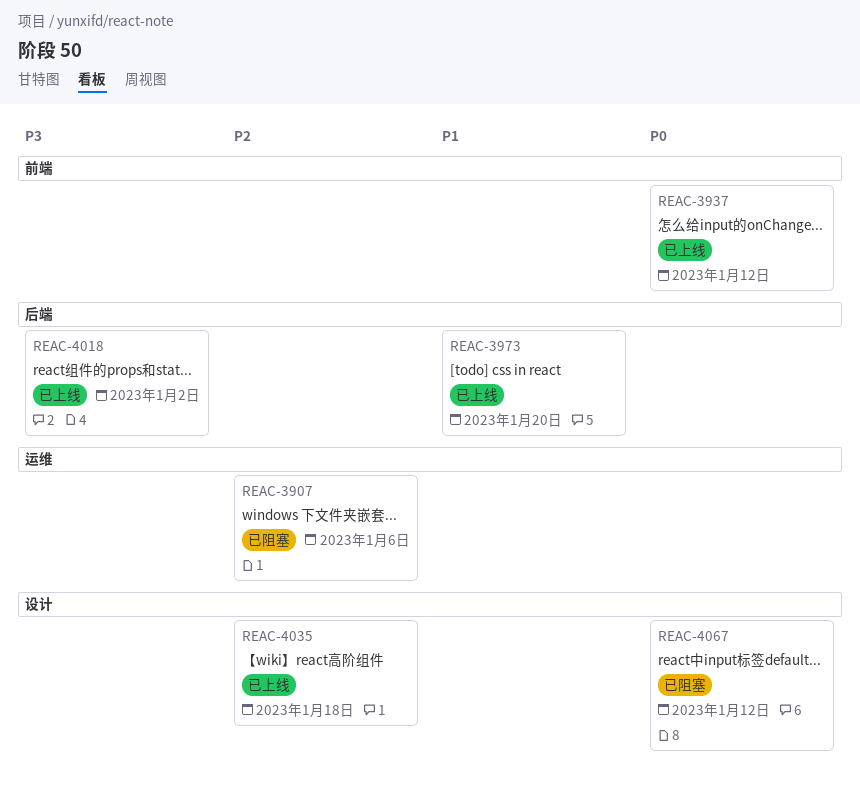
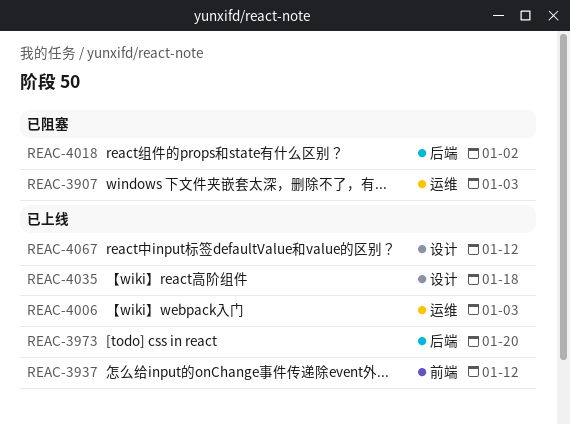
REAC-3907, due: Jan 6 -> Jan 3
REAC-4006: none -> present
REAC-4018, status: 已上线 -> 已阻塞
REAC-4067, status: 已阻塞 -> 已上线

